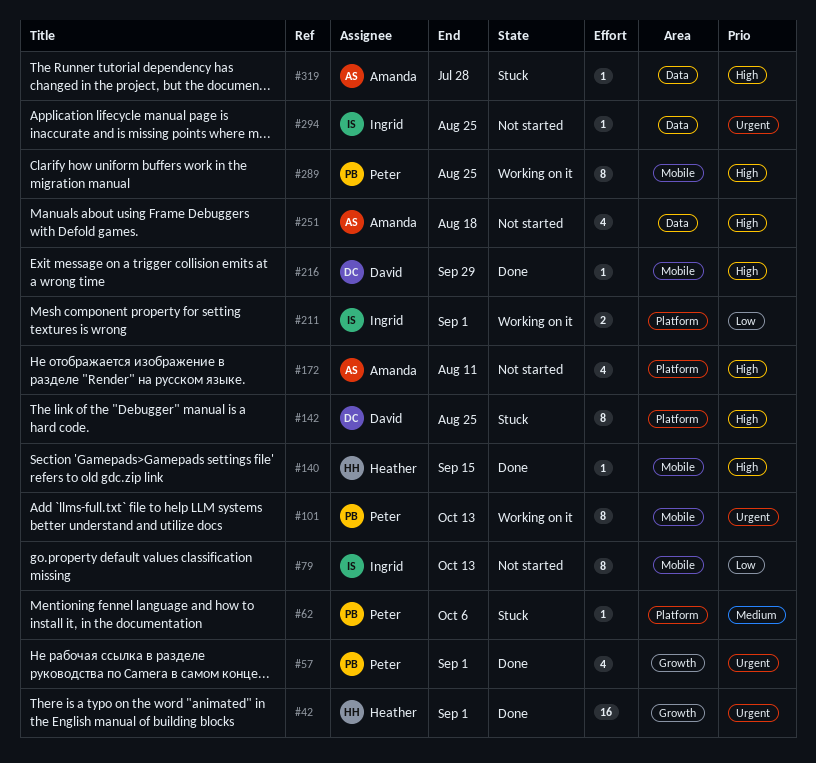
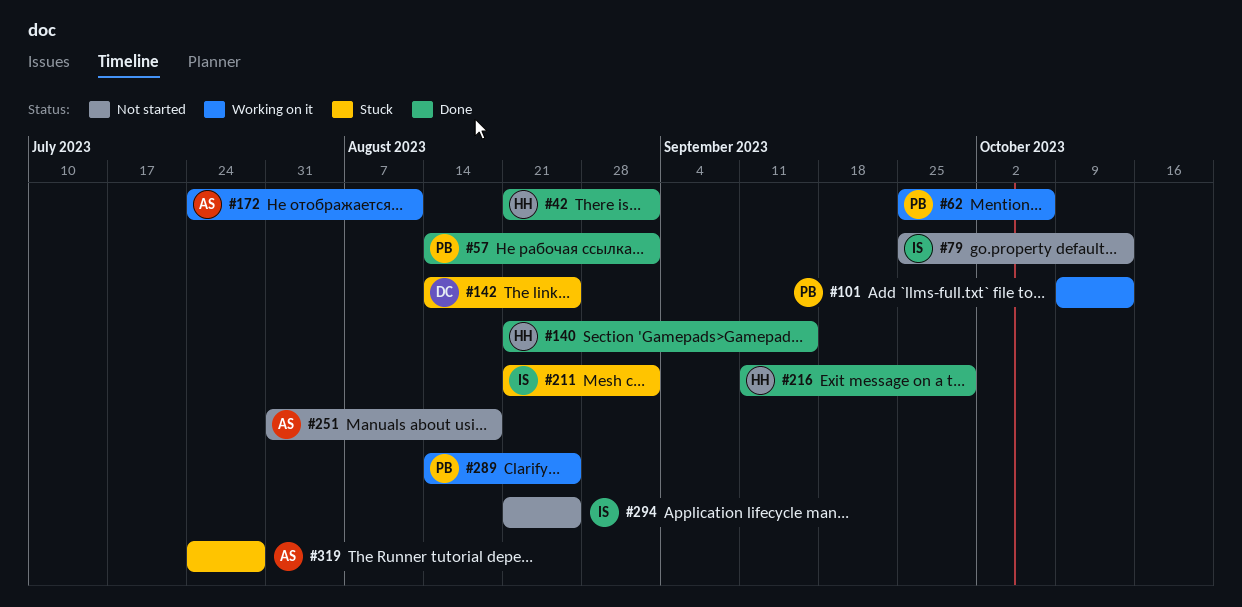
#62, status: Stuck -> Working on it
#172, status: Not started -> Working on it
#211, status: Working on it -> Stuck
#216, owner: David -> Heather

